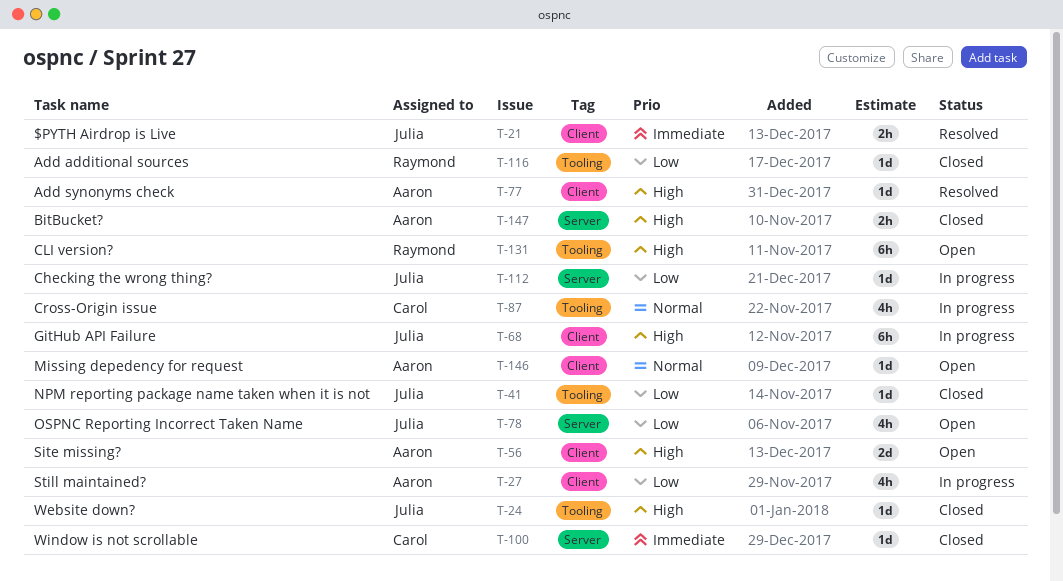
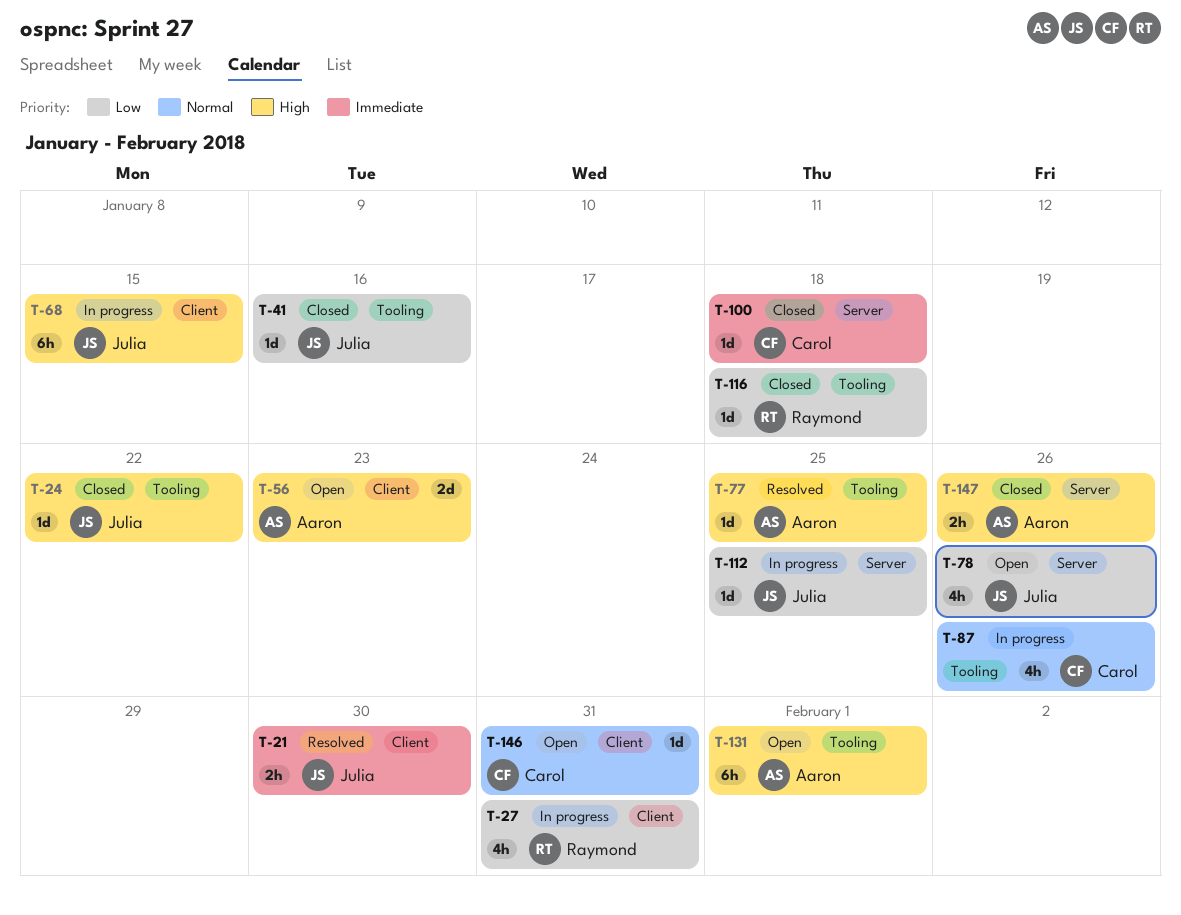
T-27, owner: Aaron -> Raymond
T-77, label: Client -> Tooling
T-131, owner: Raymond -> Aaron
T-146, owner: Aaron -> Carol

